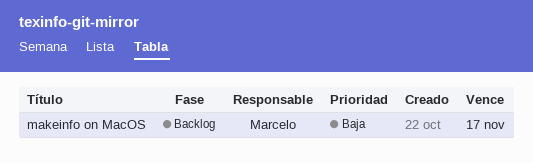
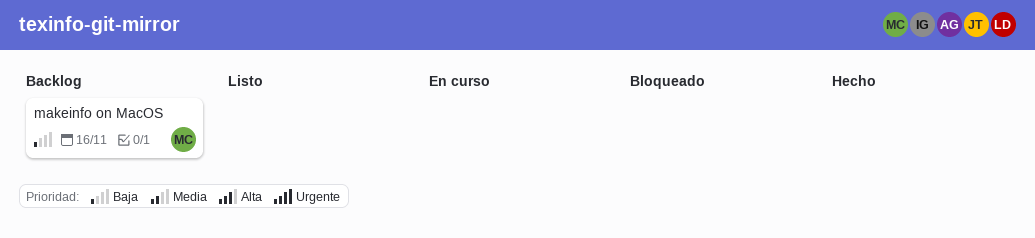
makeinfo on MacOS, due: Nov 17 -> Nov 16

